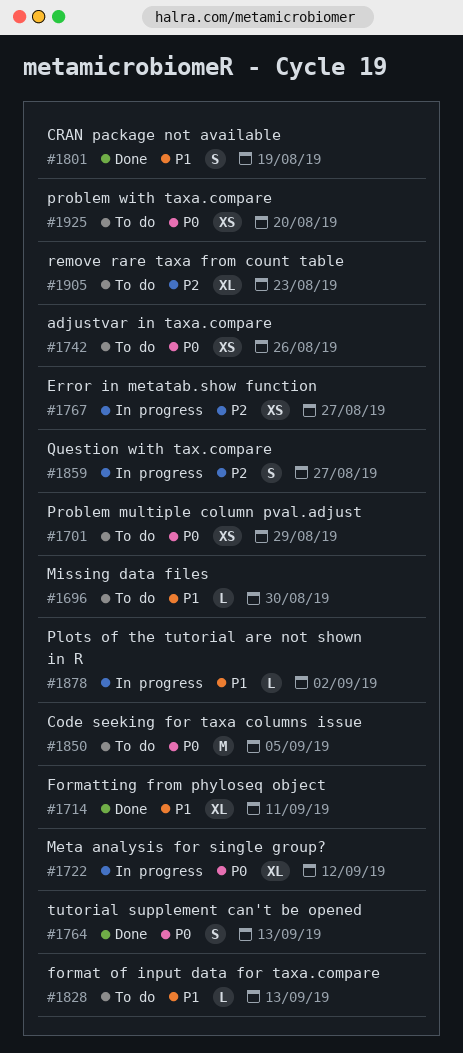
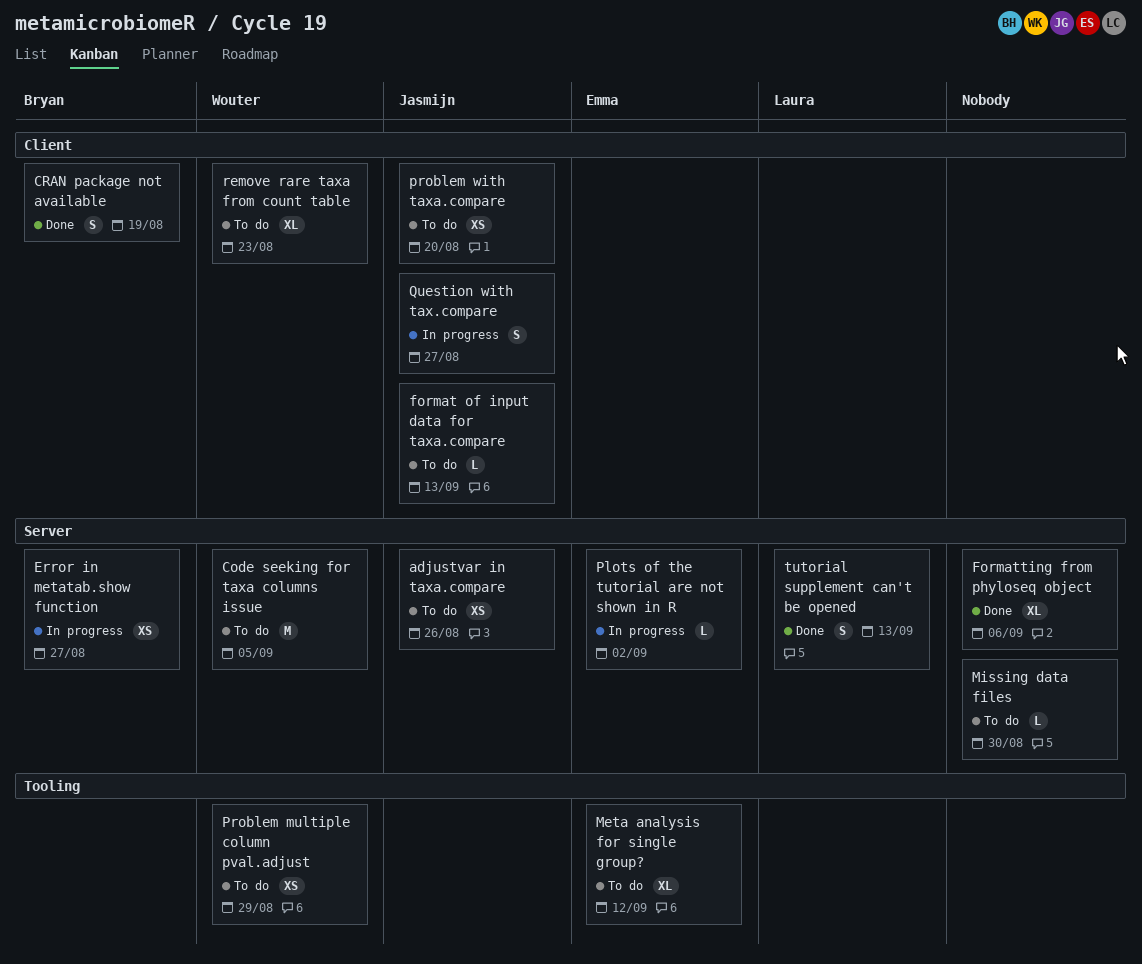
Formatting from phyloseq object, due: Sep 11 -> Sep 6
Meta analysis for single group?, status: In progress -> To do

